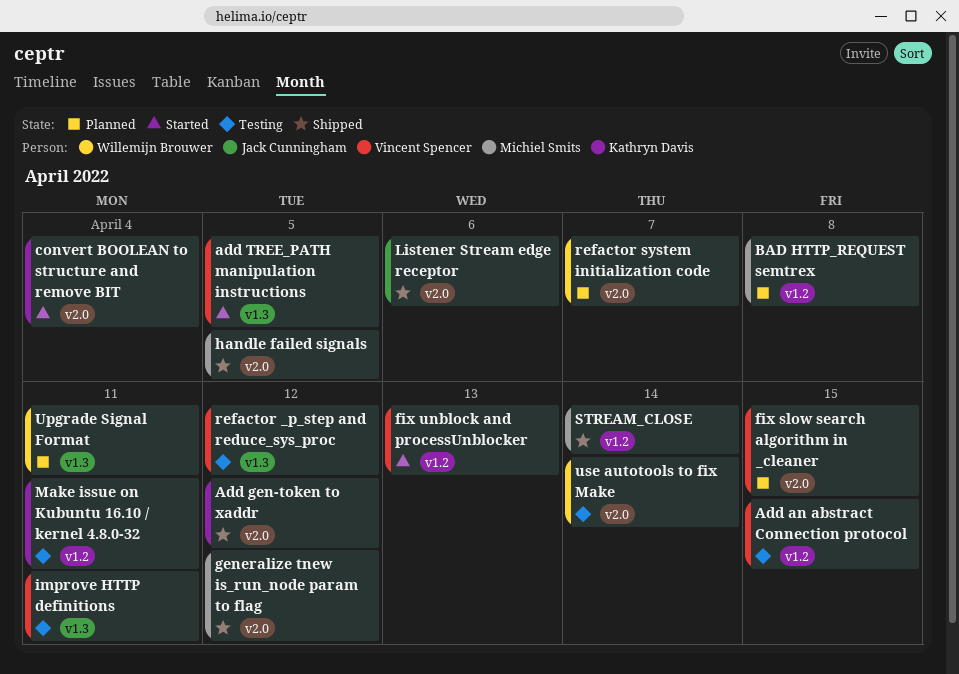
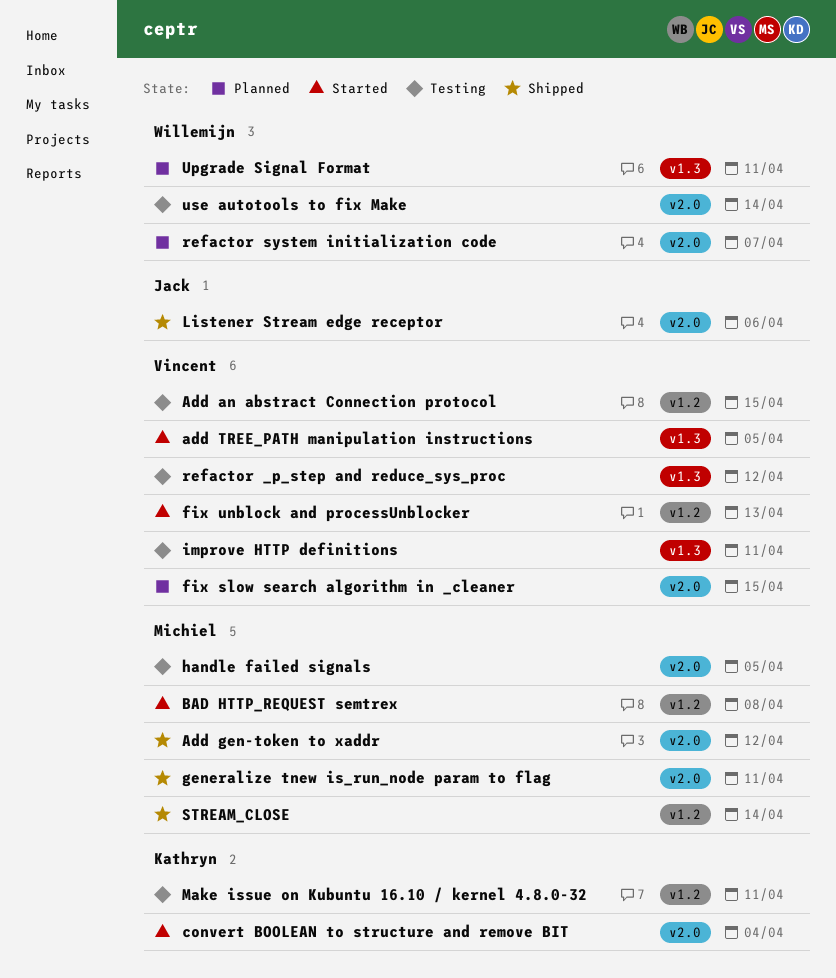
Add gen-token to xaddr, owner: Kathryn Davis -> Michiel Smits
BAD HTTP_REQUEST semtrex, status: Planned -> Started
generalize tnew is_run_node param to flag, due: Apr 12 -> Apr 11
handle failed signals, status: Shipped -> Testing

